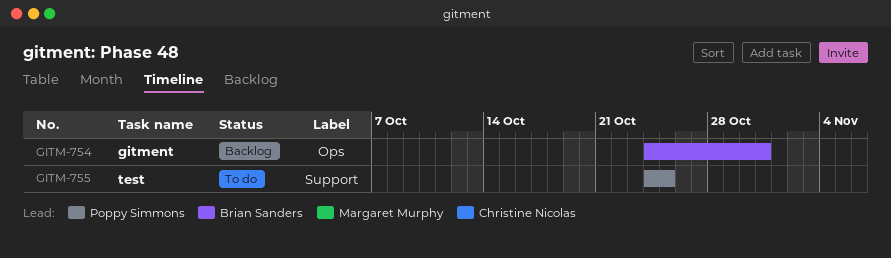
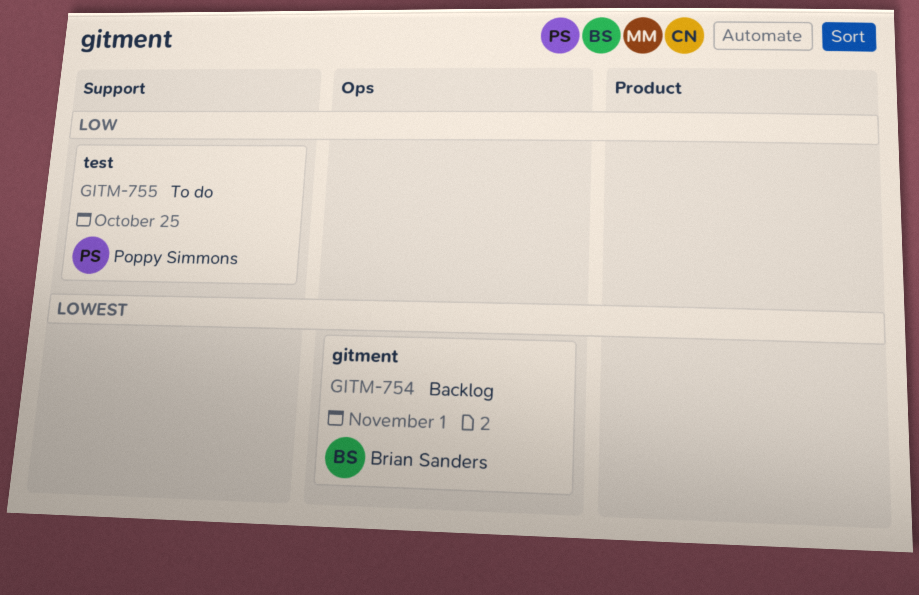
GITM-754, due: Oct 31 -> Nov 1

